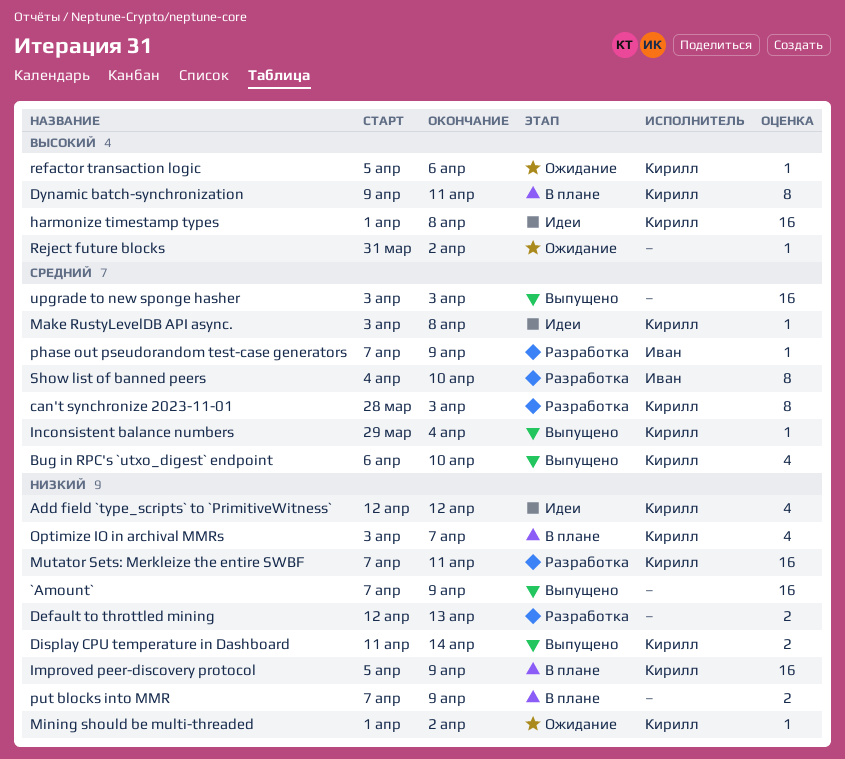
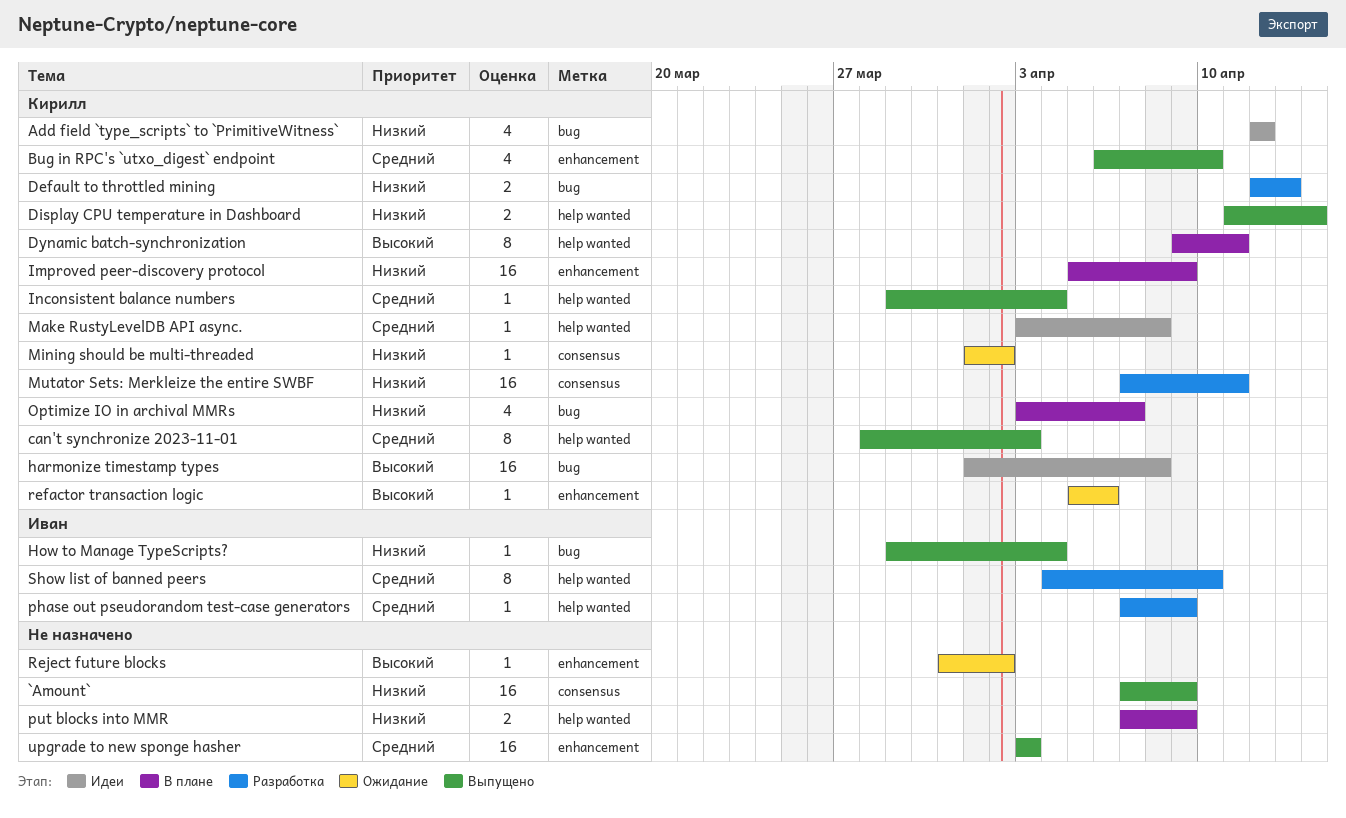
can't synchronize 2023-11-01, status: Разработка -> Выпущено
Default to throttled mining, owner: none -> Кирилл
How to Manage TypeScripts?: none -> present

